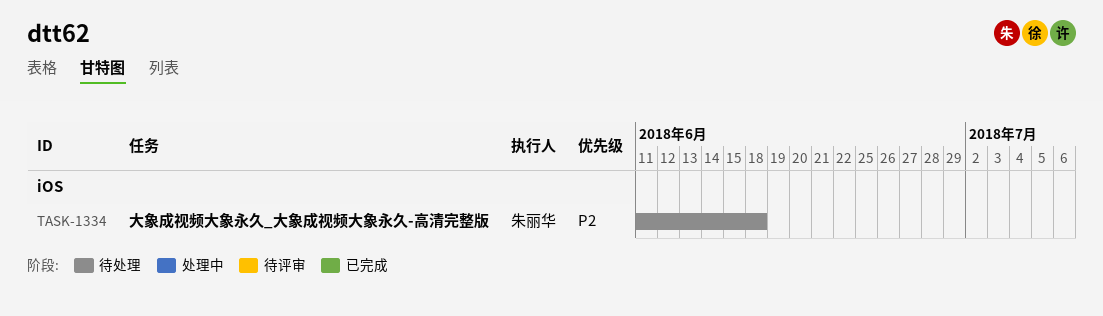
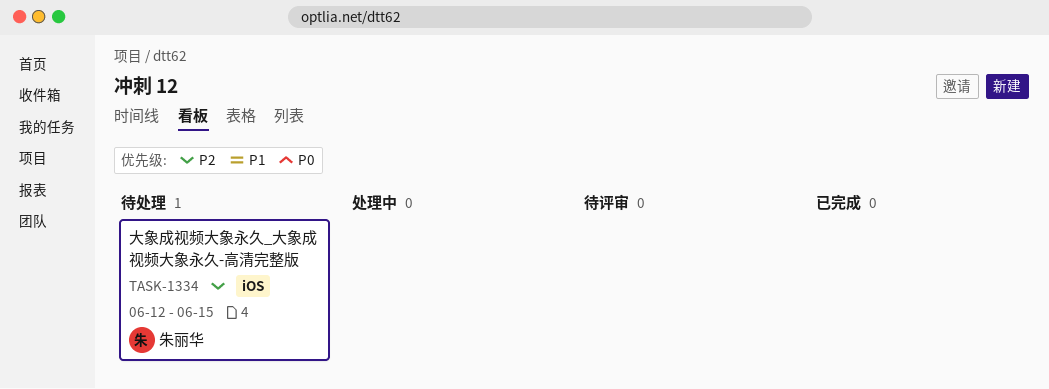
TASK-1334, start: Jun 11 -> Jun 12
TASK-1334, due: Jun 18 -> Jun 15

